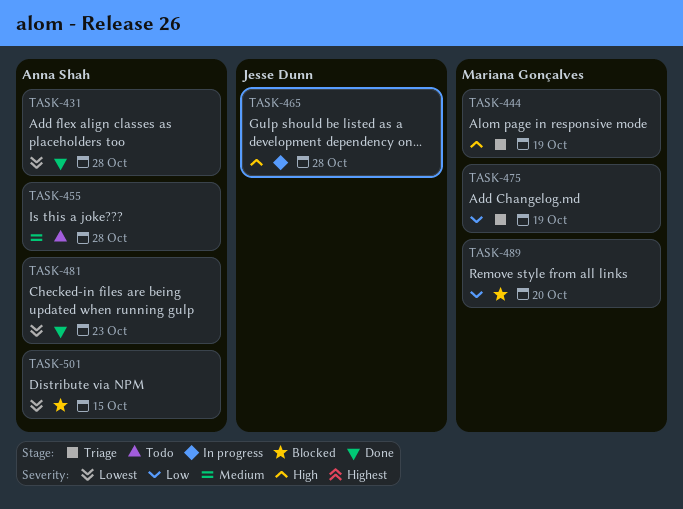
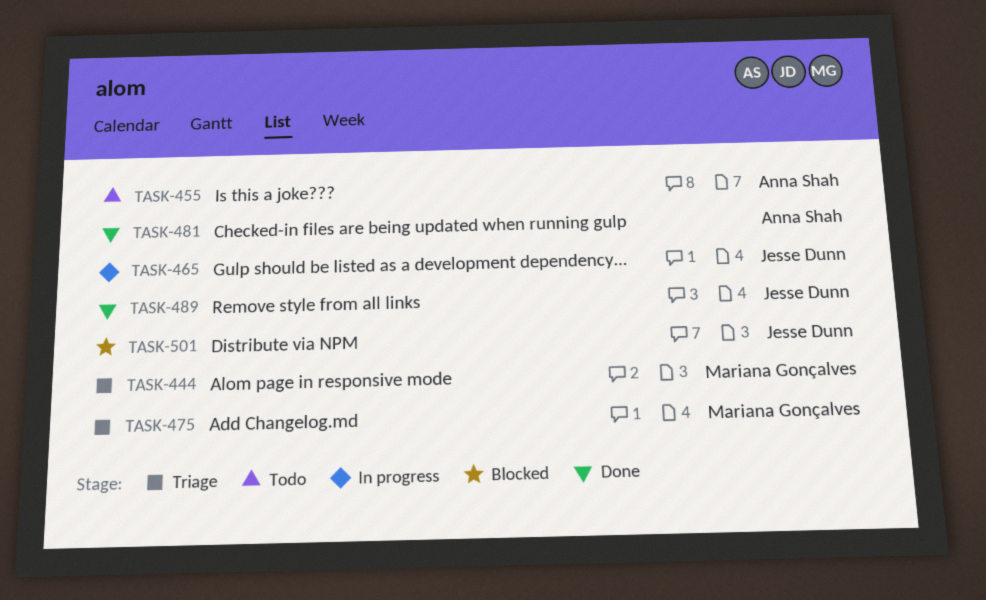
TASK-431: present -> none
TASK-489, status: Blocked -> Done
TASK-489, owner: Mariana Gonçalves -> Jesse Dunn
TASK-501, owner: Anna Shah -> Jesse Dunn

